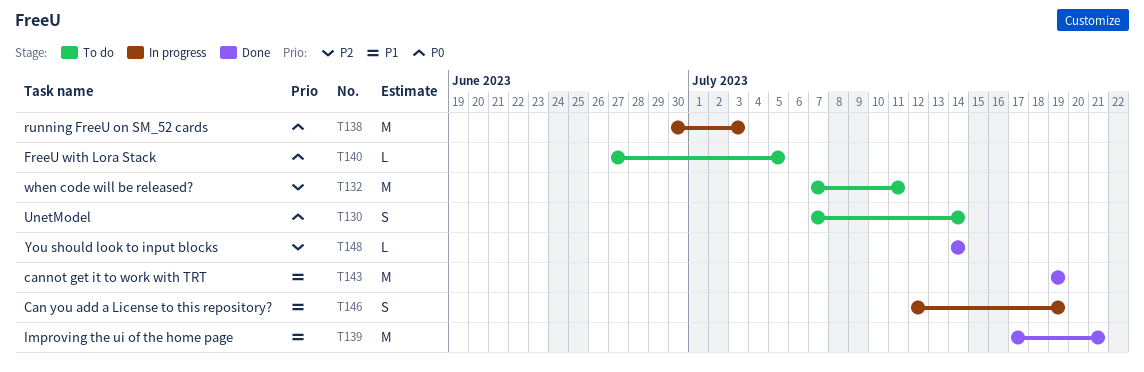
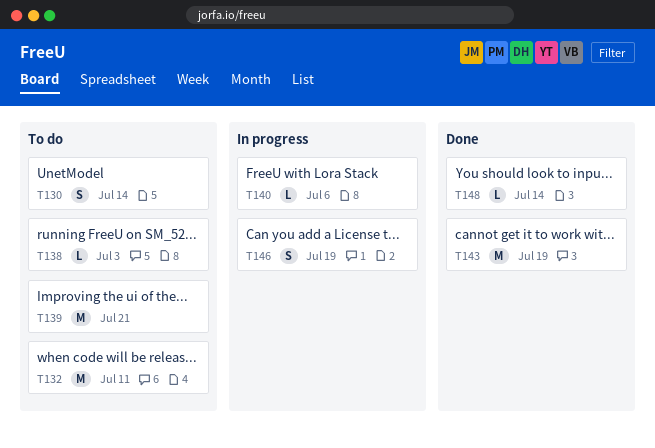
T138, status: In progress -> To do
T138, estimate: M -> L
T139, status: Done -> To do
T140, status: To do -> In progress
T140, due: Jul 5 -> Jul 6

